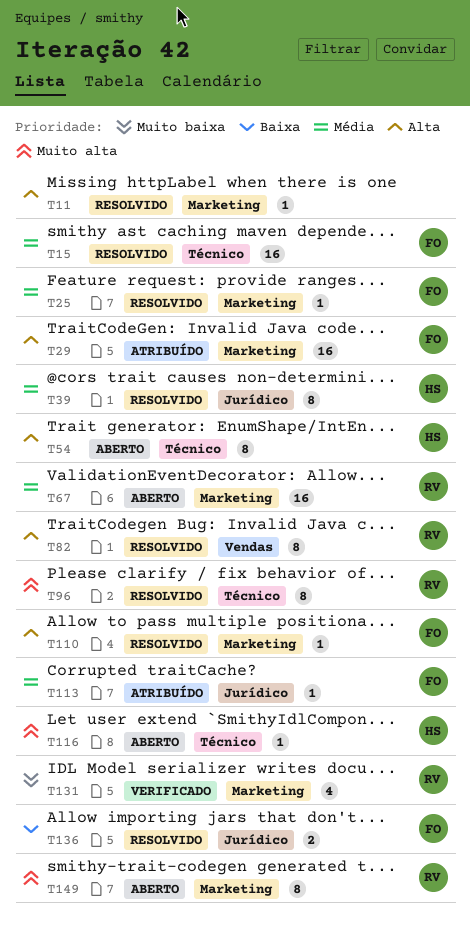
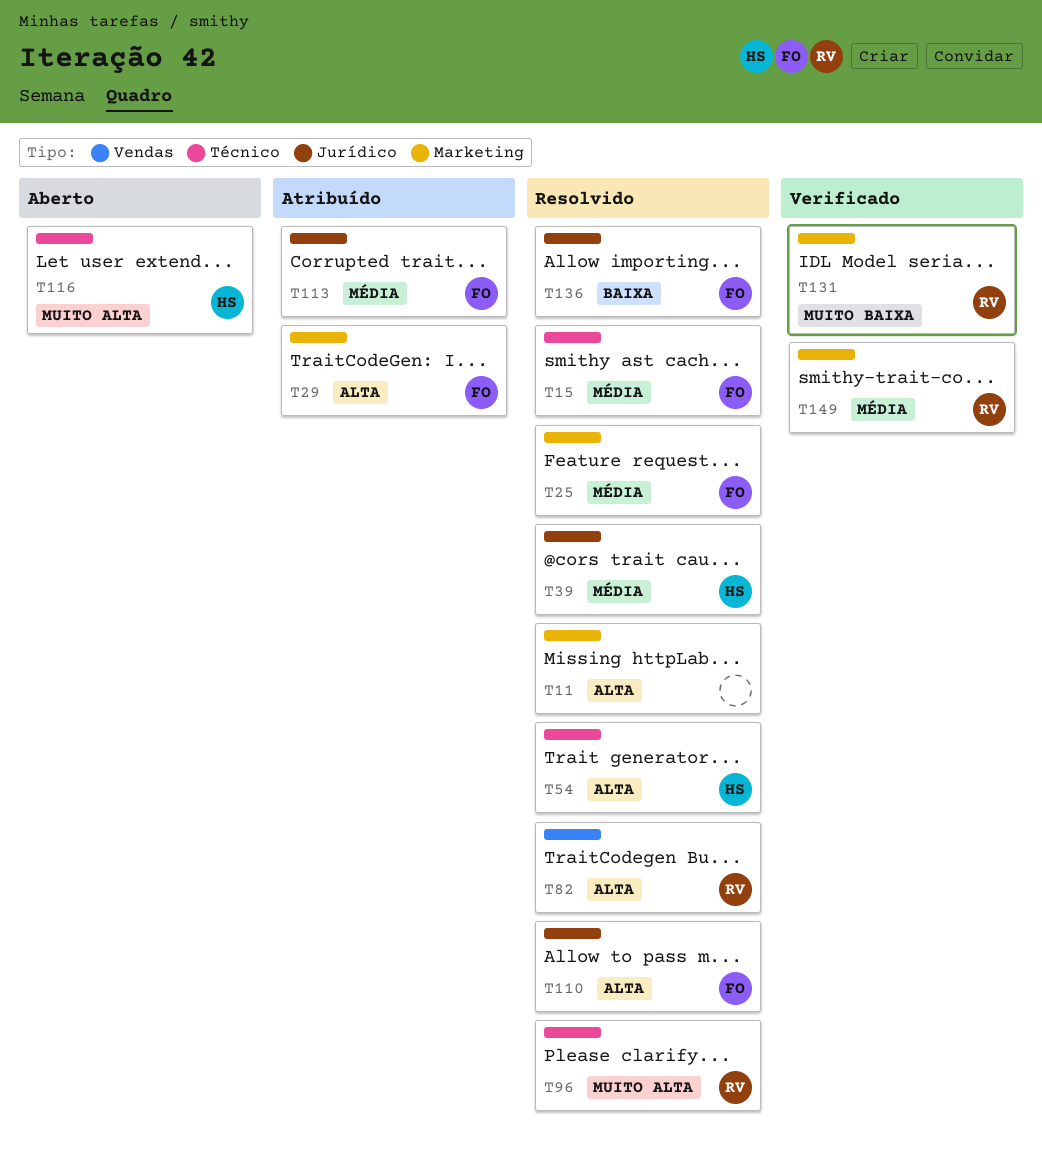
T54, status: Aberto -> Resolvido
T67: present -> none
T110, label: Marketing -> Jurídico
T149, status: Aberto -> Verificado
T149, priority: Muito alta -> Média

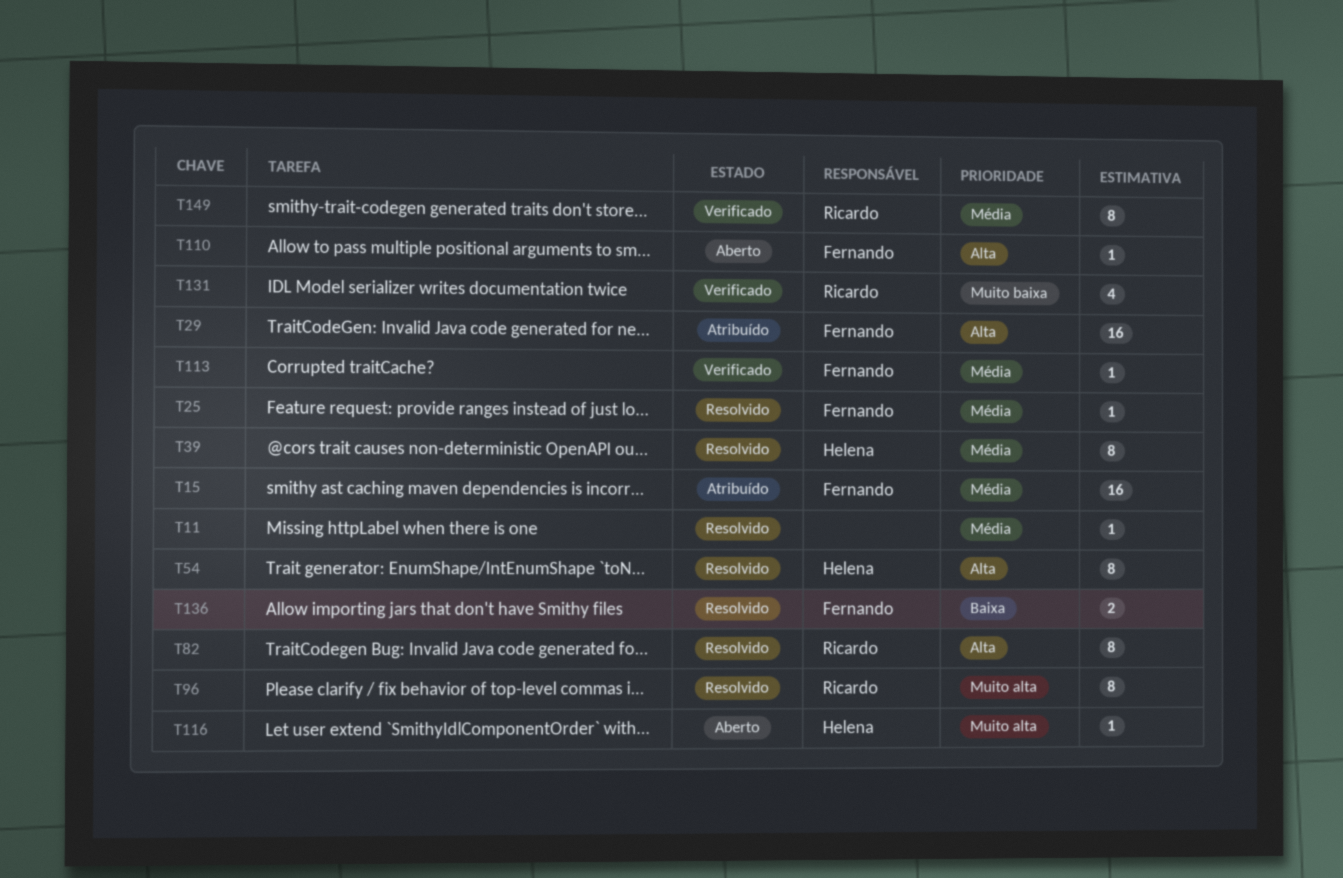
T11, priority: Alta -> Média
T15, status: Resolvido -> Atribuído
T110, status: Resolvido -> Aberto
T113, status: Atribuído -> Verificado

